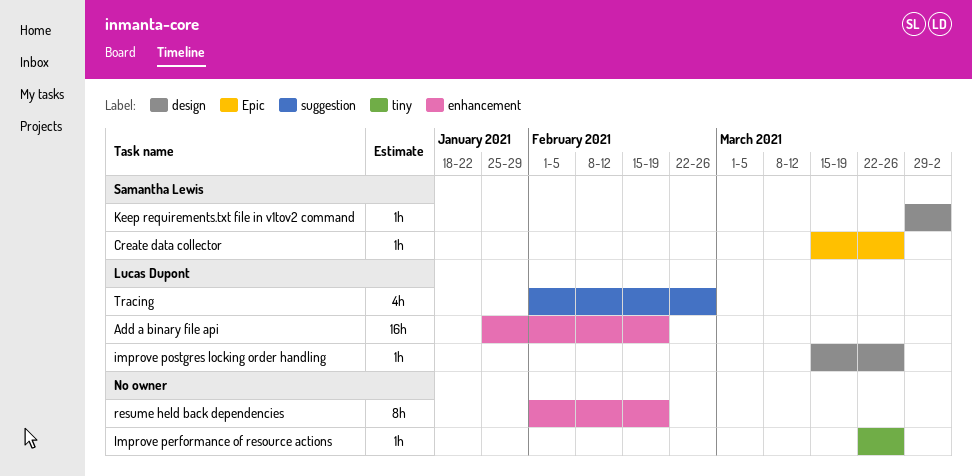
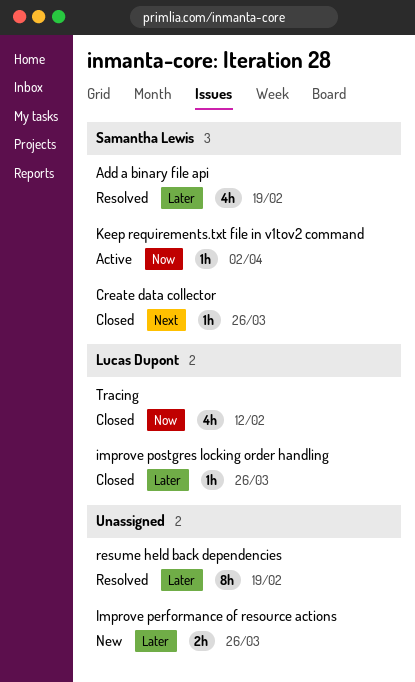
Add a binary file api, owner: Lucas Dupont -> Samantha Lewis
Add a binary file api, estimate: 16h -> 4h
Improve performance of resource actions, estimate: 1h -> 2h
Tracing, due: Feb 26 -> Feb 12

